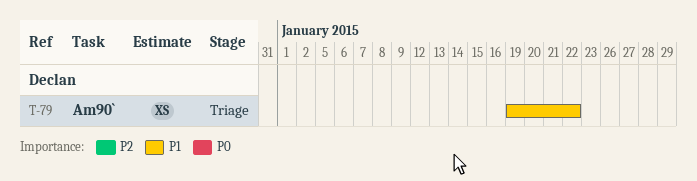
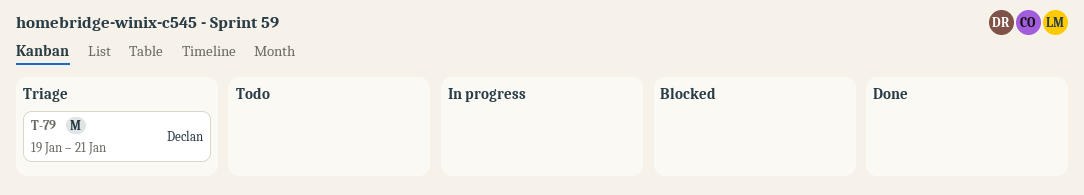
T-79, estimate: XS -> M
T-79, due: Jan 22 -> Jan 21

